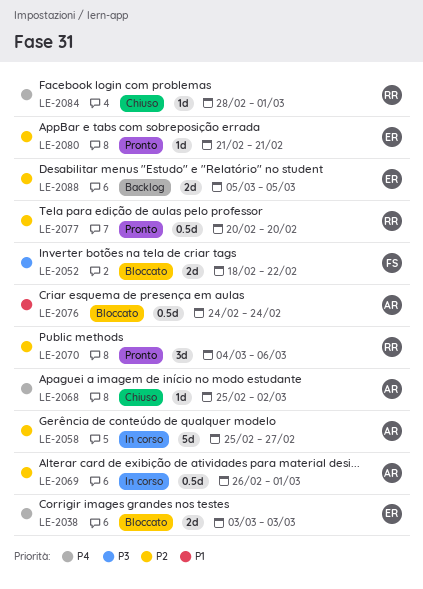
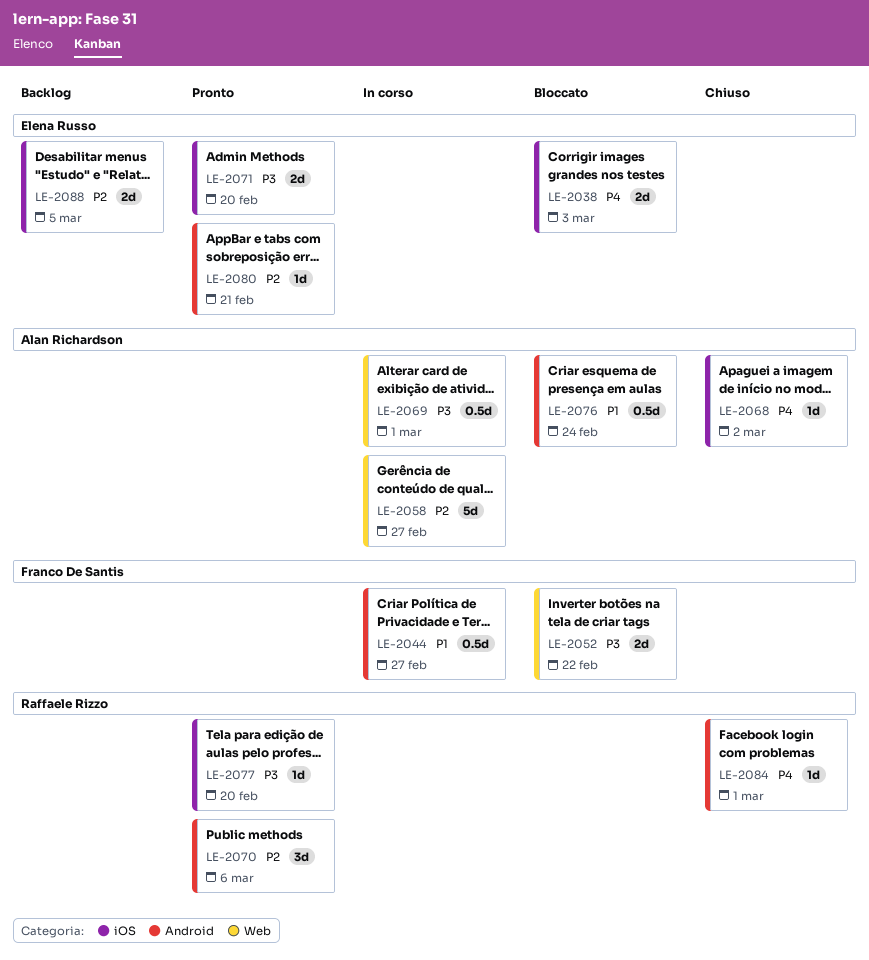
LE-2044: none -> present
LE-2069, priority: P2 -> P3
LE-2071: none -> present
LE-2077, priority: P2 -> P3
LE-2077, estimate: 0.5d -> 1d

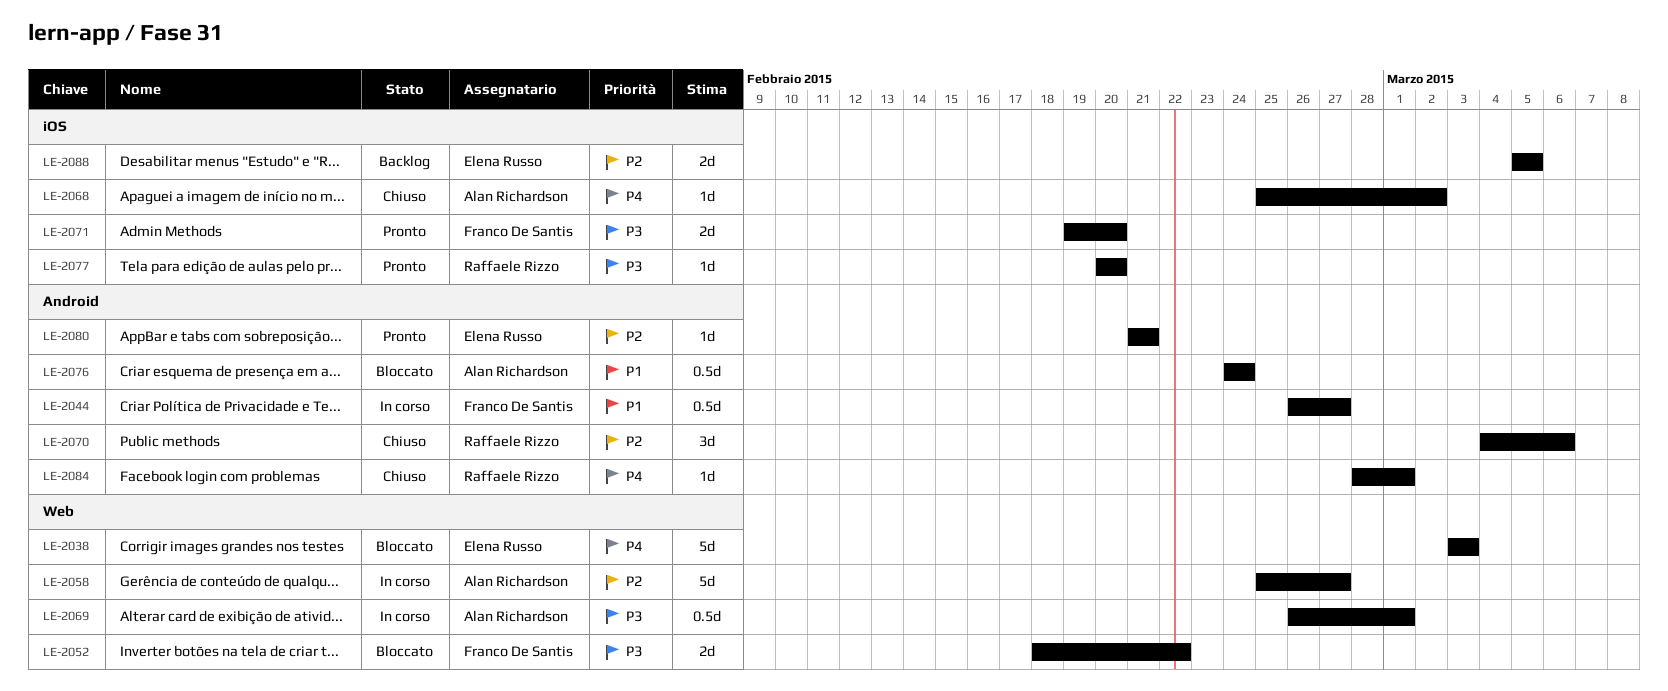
LE-2038, label: iOS -> Web
LE-2038, estimate: 2d -> 5d
LE-2070, status: Pronto -> Chiuso
LE-2071, owner: Elena Russo -> Franco De Santis

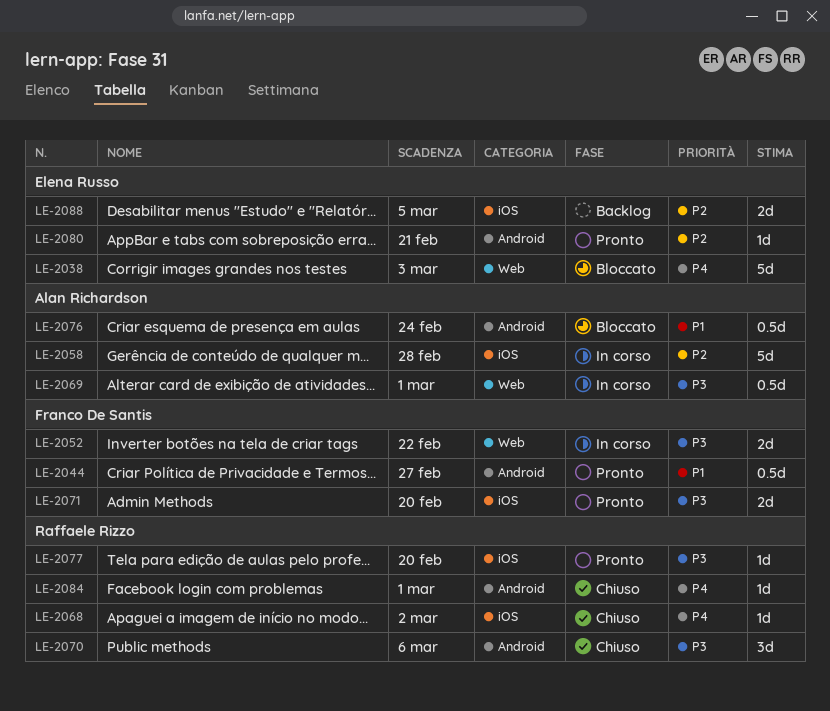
LE-2044, status: In corso -> Pronto
LE-2052, status: Bloccato -> In corso
LE-2058, label: Web -> iOS
LE-2058, due: Feb 27 -> Feb 28
LE-2068, owner: Alan Richardson -> Raffaele Rizzo
LE-2070, priority: P2 -> P3

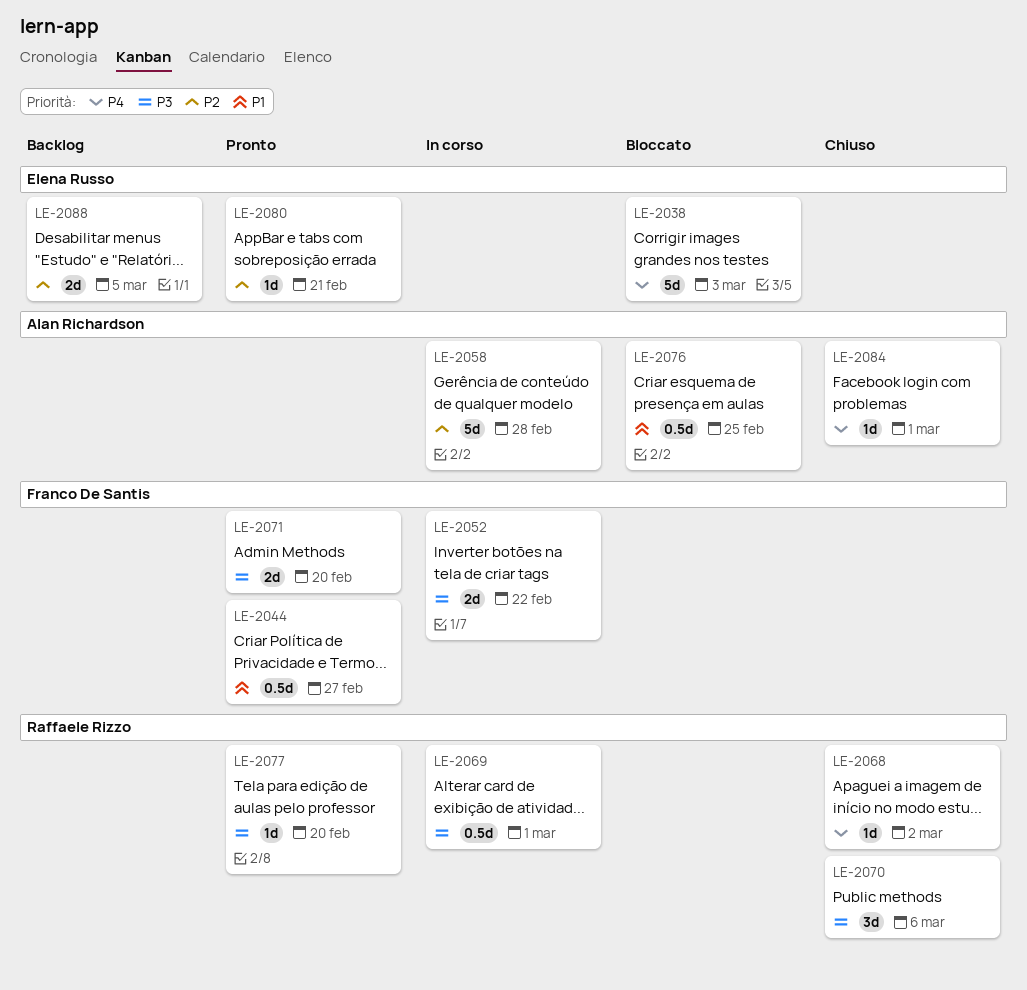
LE-2069, owner: Alan Richardson -> Raffaele Rizzo
LE-2076, due: Feb 24 -> Feb 25
LE-2084, owner: Raffaele Rizzo -> Alan Richardson

